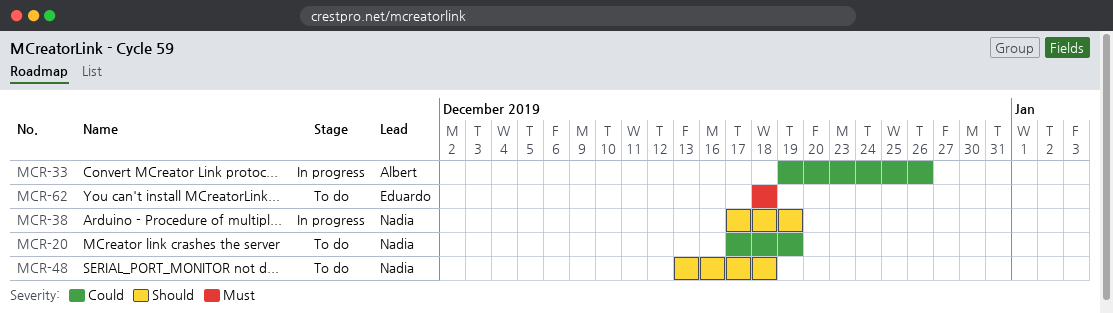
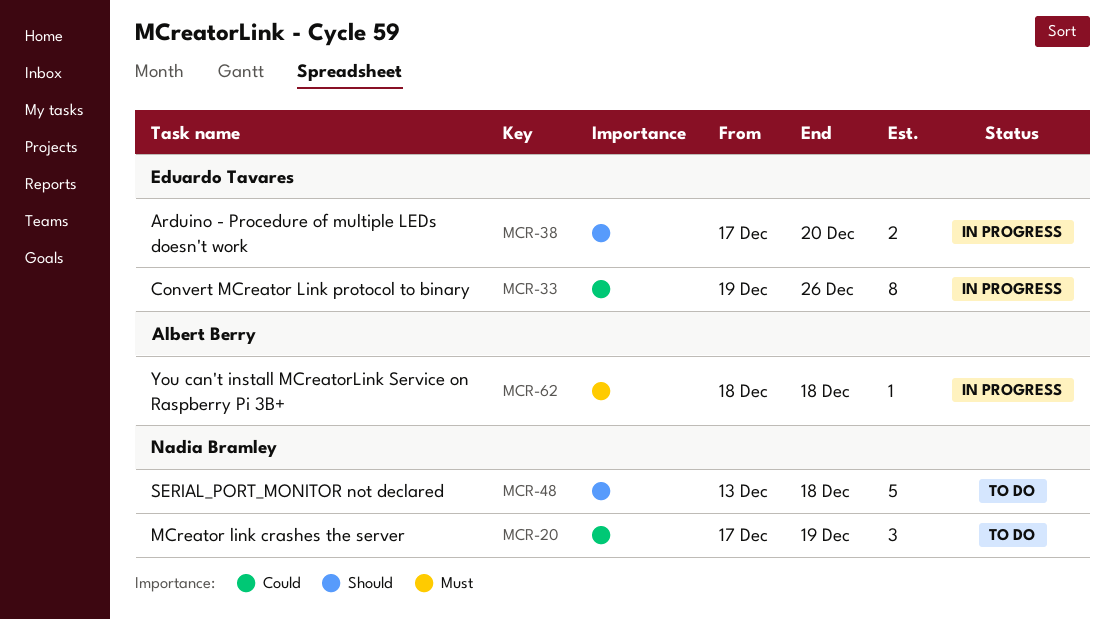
MCR-33, owner: Albert Berry -> Eduardo Tavares
MCR-38, owner: Nadia Bramley -> Eduardo Tavares
MCR-38, due: Dec 19 -> Dec 20
MCR-62, status: To do -> In progress
MCR-62, owner: Eduardo Tavares -> Albert Berry

